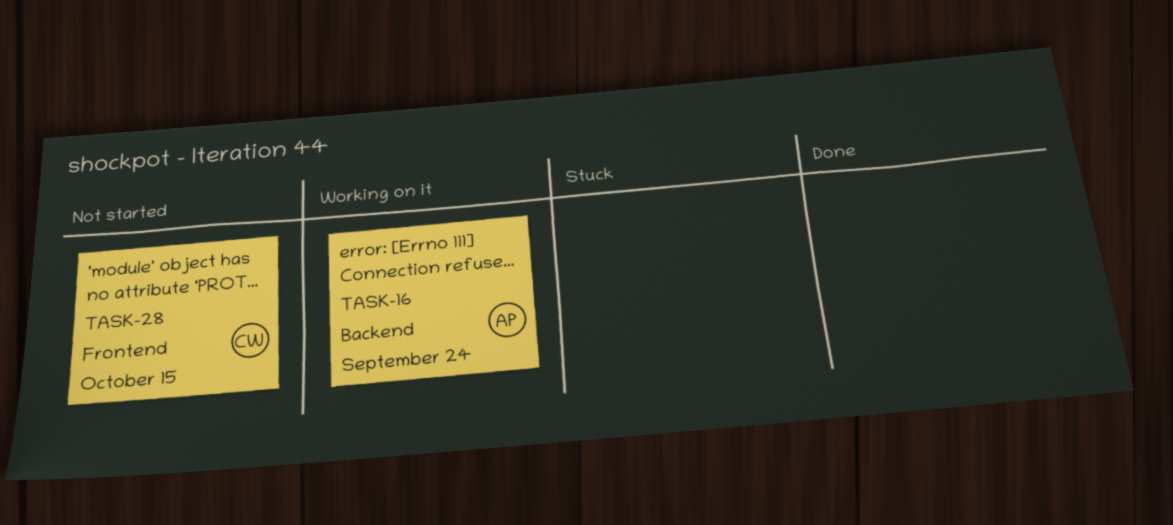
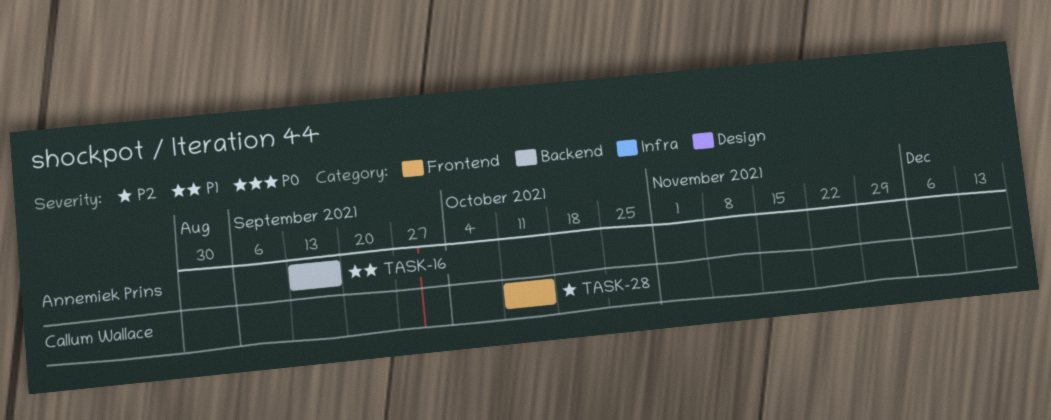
TASK-16, due: Sep 24 -> Sep 17

